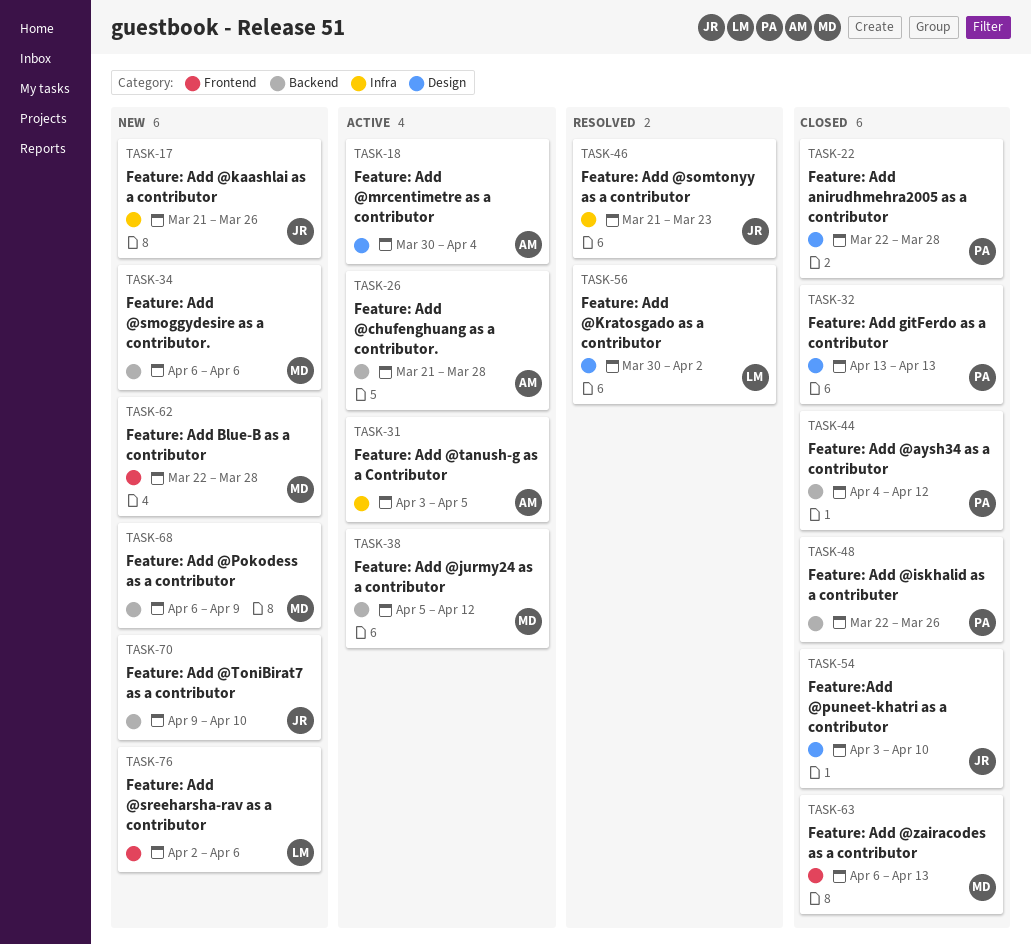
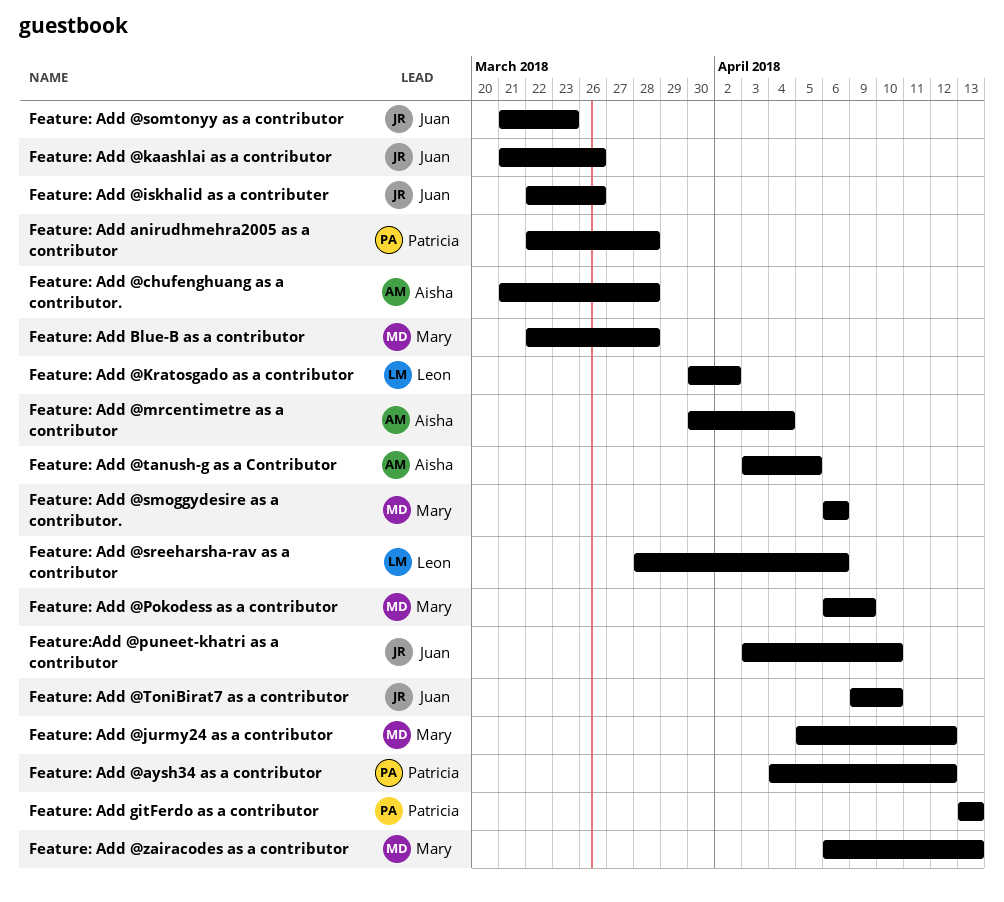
Feature: Add @iskhalid as a contributer, owner: Patricia -> Juan
Feature: Add @sreeharsha-rav as a contributor, start: Apr 2 -> Mar 28

